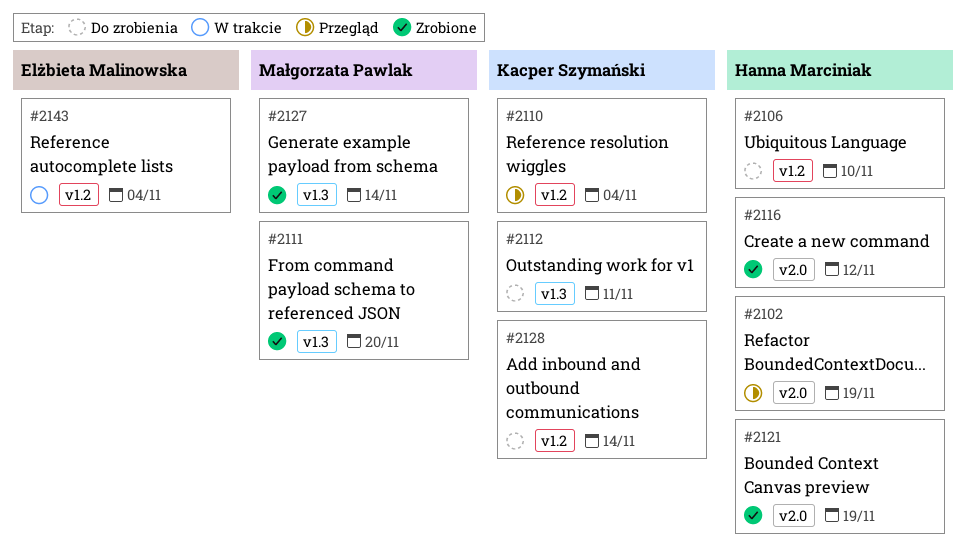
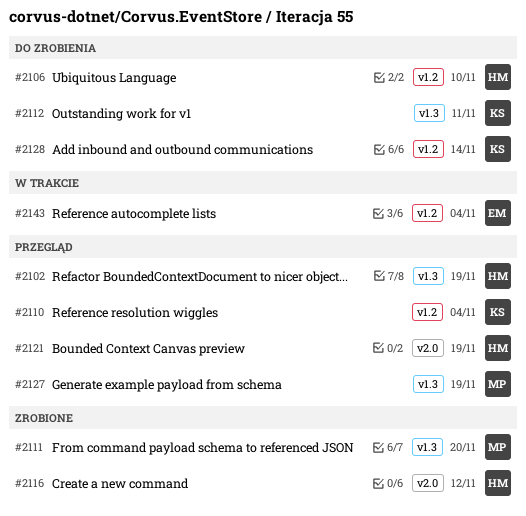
#2102, label: v2.0 -> v1.3
#2121, status: Zrobione -> Przegląd
#2127, status: Zrobione -> Przegląd
#2127, due: Nov 14 -> Nov 19

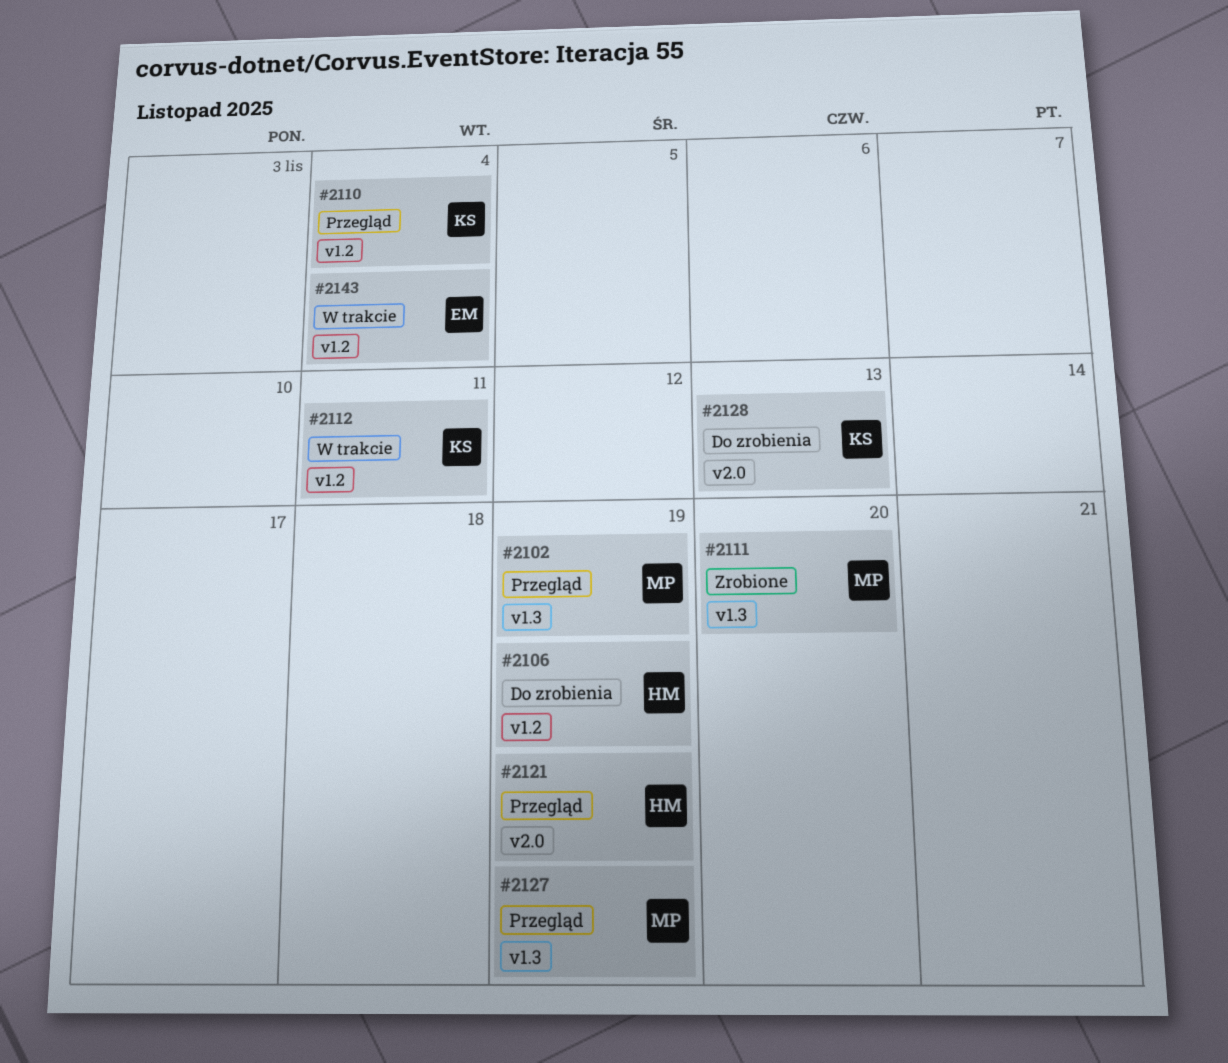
#2102, owner: HM -> MP
#2106, due: Nov 10 -> Nov 19
#2112, status: Do zrobienia -> W trakcie
#2112, label: v1.3 -> v1.2
#2116: present -> none
#2128, label: v1.2 -> v2.0
#2128, due: Nov 14 -> Nov 13

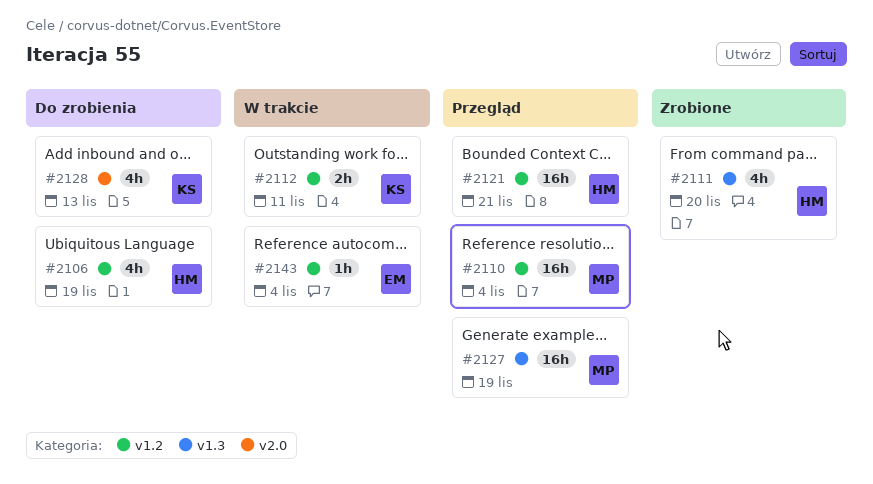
#2102: present -> none
#2110, owner: KS -> MP
#2111, owner: MP -> HM
#2121, label: v2.0 -> v1.2
#2121, due: Nov 19 -> Nov 21

